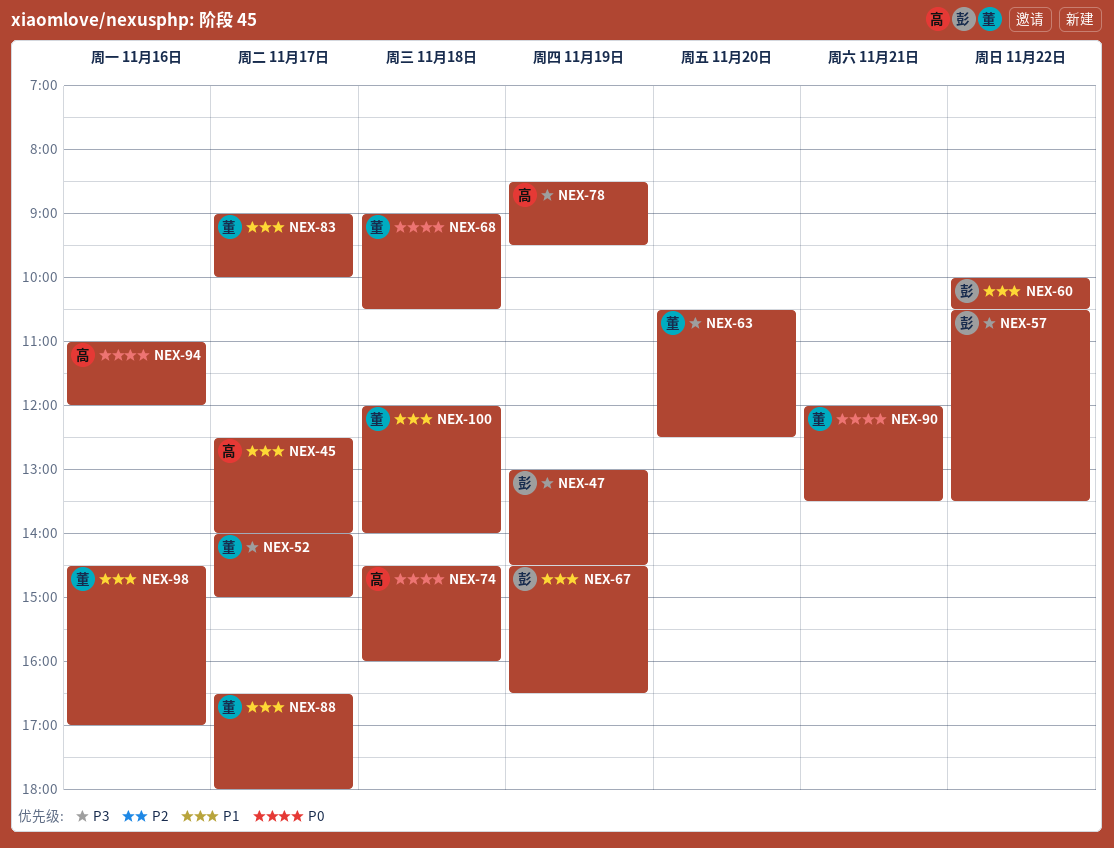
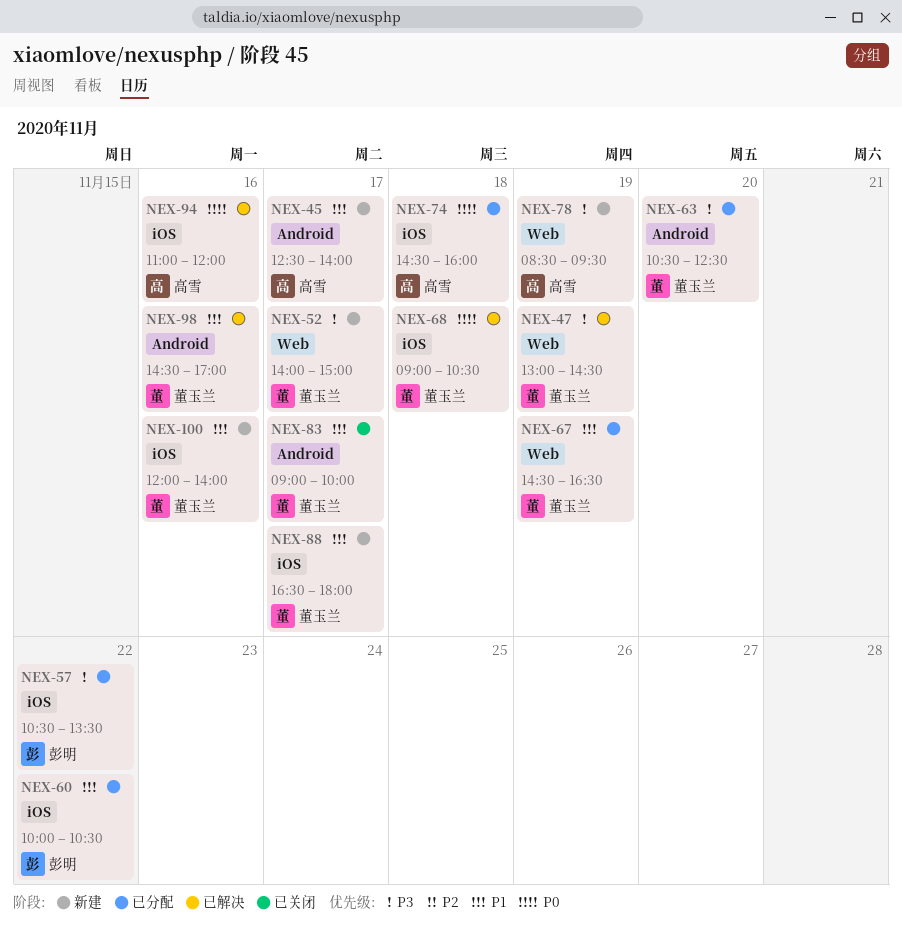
NEX-47, owner: 彭明 -> 董玉兰
NEX-67, owner: 彭明 -> 董玉兰
NEX-90: present -> none
NEX-100, day: Nov 18 -> Nov 16

